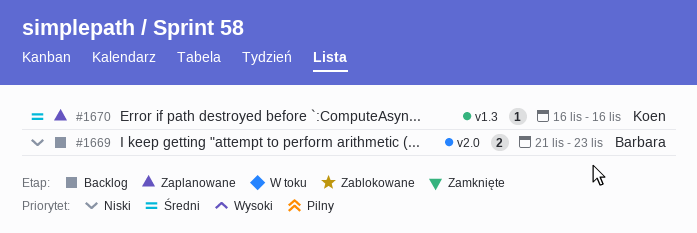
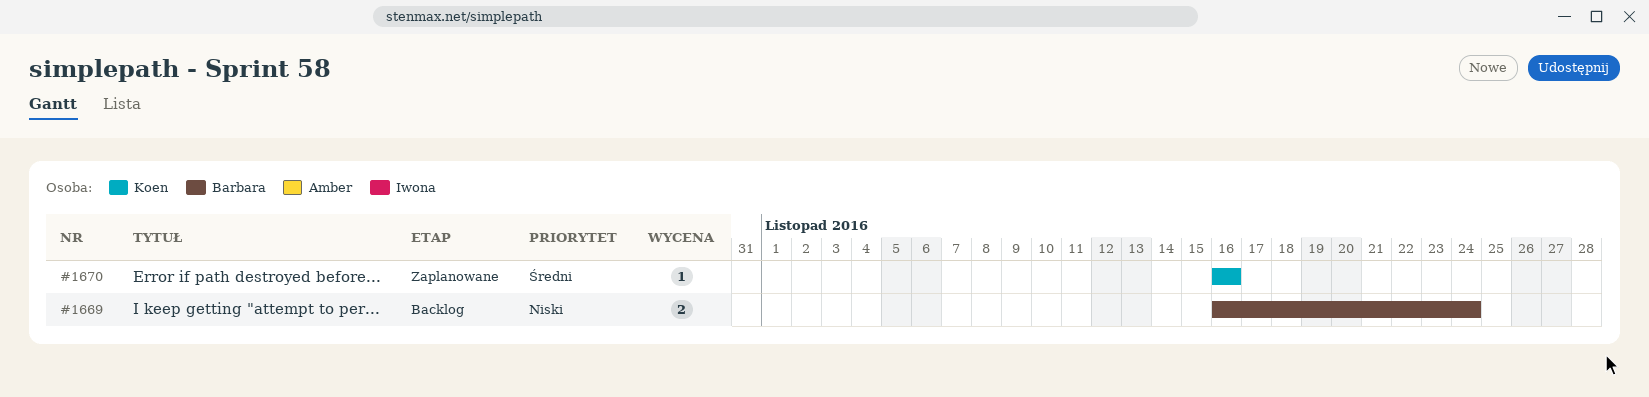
#1669, start: Nov 21 -> Nov 16
#1669, due: Nov 23 -> Nov 24

